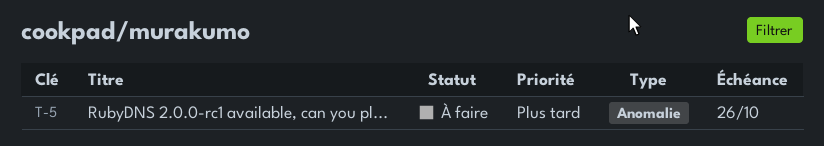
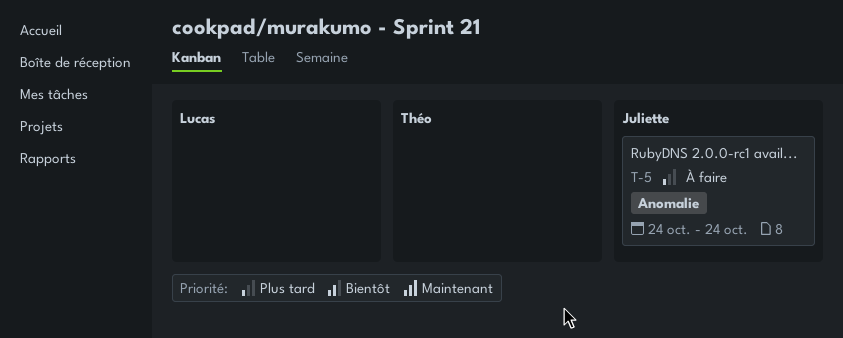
T-5, due: Oct 26 -> Oct 24

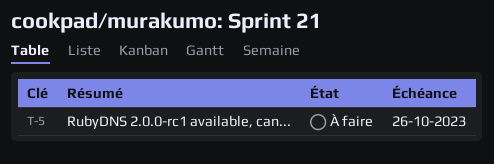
T-5, due: Oct 24 -> Oct 26

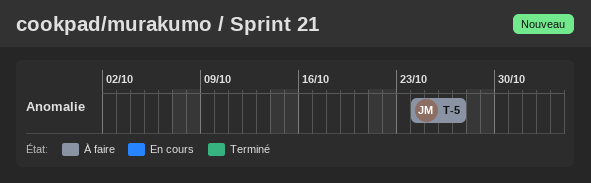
T-5, due: Oct 26 -> Oct 27

